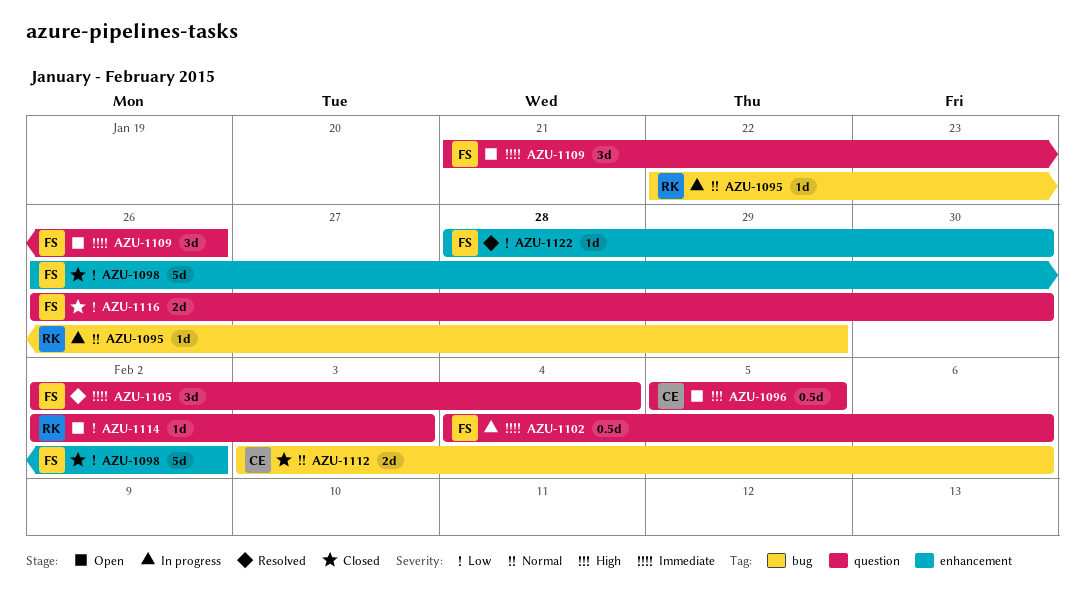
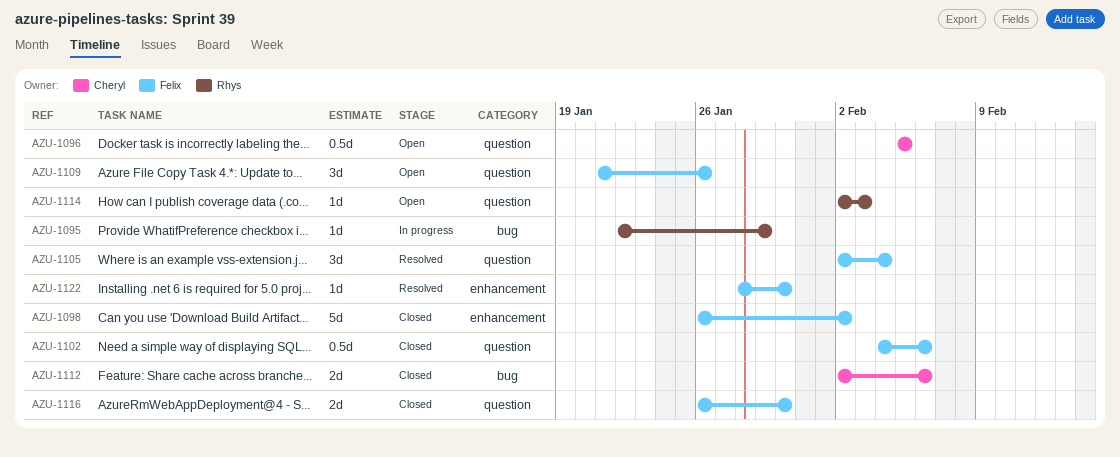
AZU-1102, status: In progress -> Closed
AZU-1112, start: Feb 3 -> Feb 2

